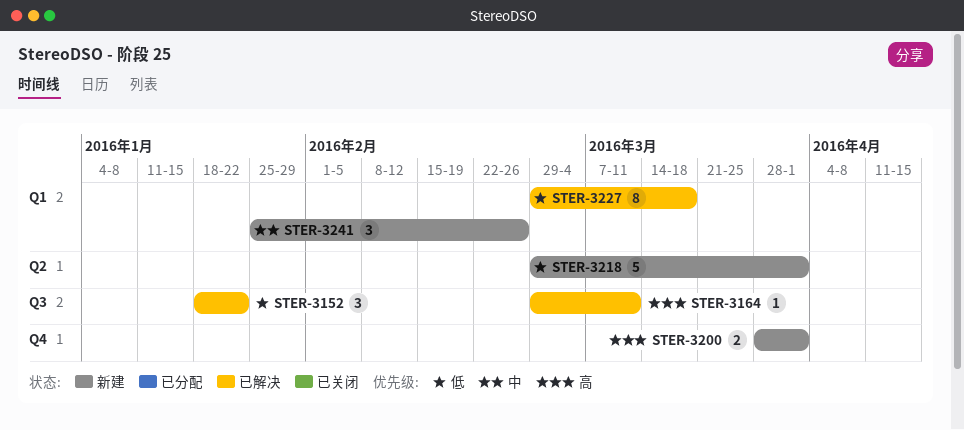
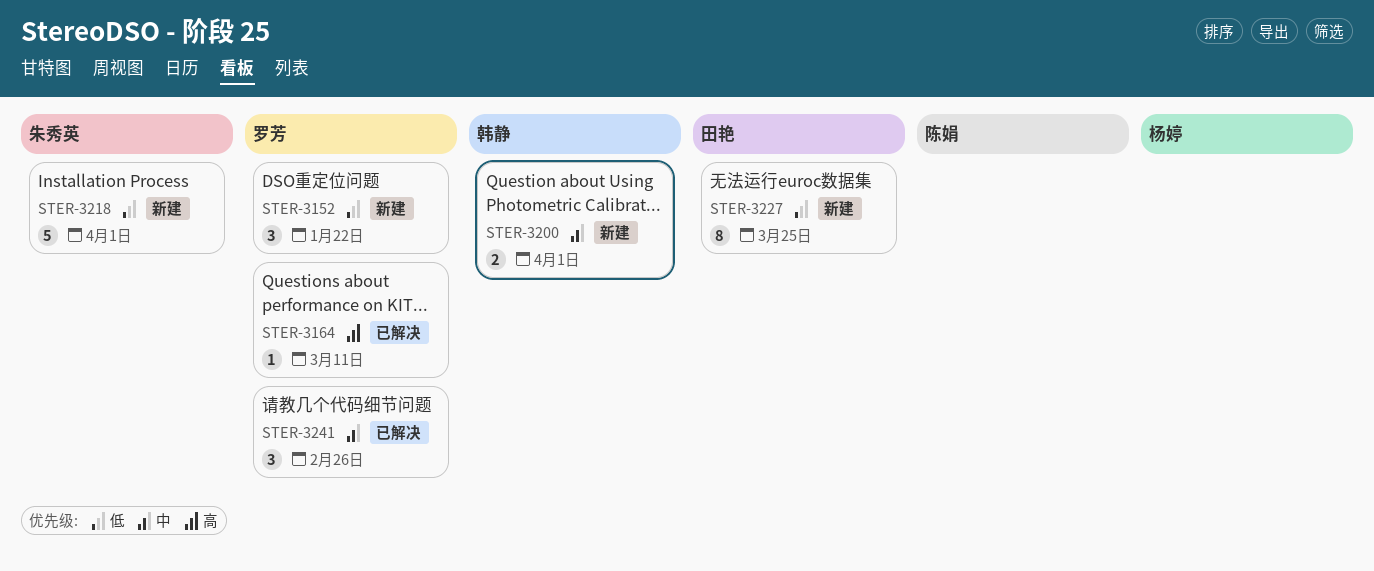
STER-3152, status: 已解决 -> 新建
STER-3200, priority: 高 -> 中
STER-3227, status: 已解决 -> 新建
STER-3227, due: Mar 18 -> Mar 25
STER-3241, status: 新建 -> 已解决

